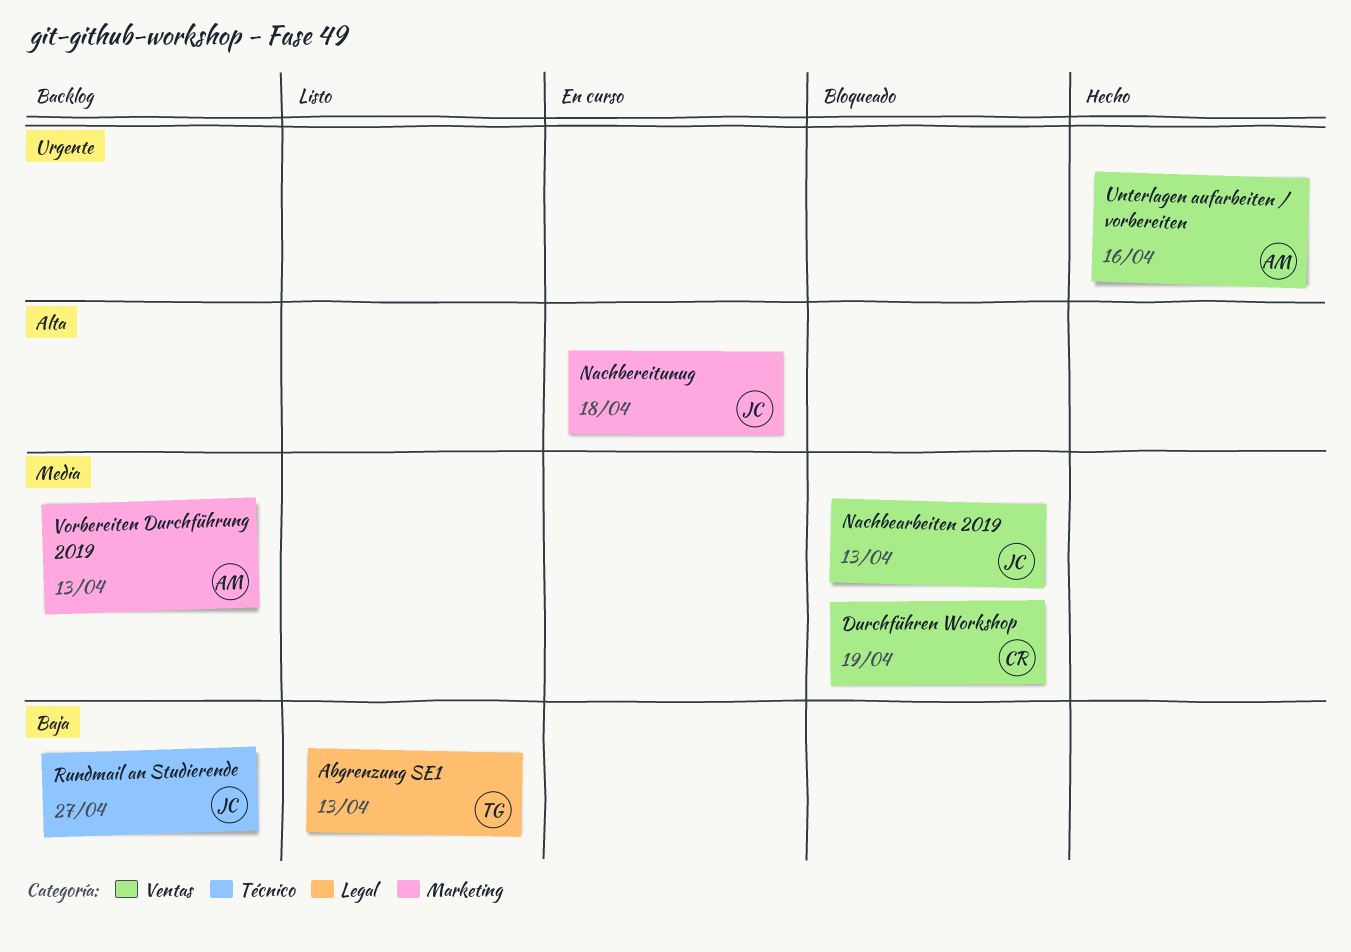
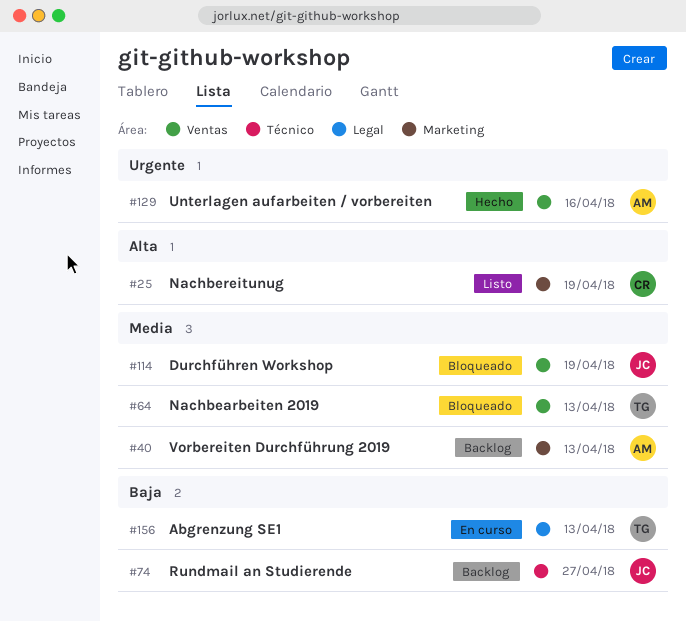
Abgrenzung SE1, status: Listo -> En curso
Durchführen Workshop, owner: CR -> JC
Nachbearbeiten 2019, owner: JC -> TG
Nachbereitunug, status: En curso -> Listo
Nachbereitunug, owner: JC -> CR
Nachbereitunug, due: Apr 18 -> Apr 19

